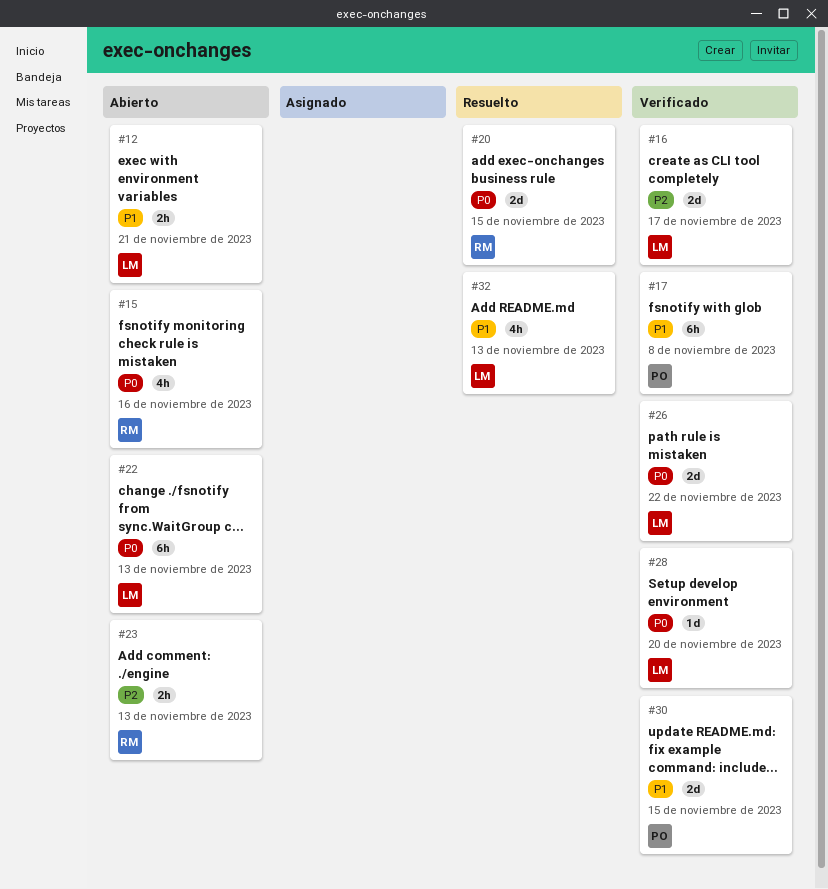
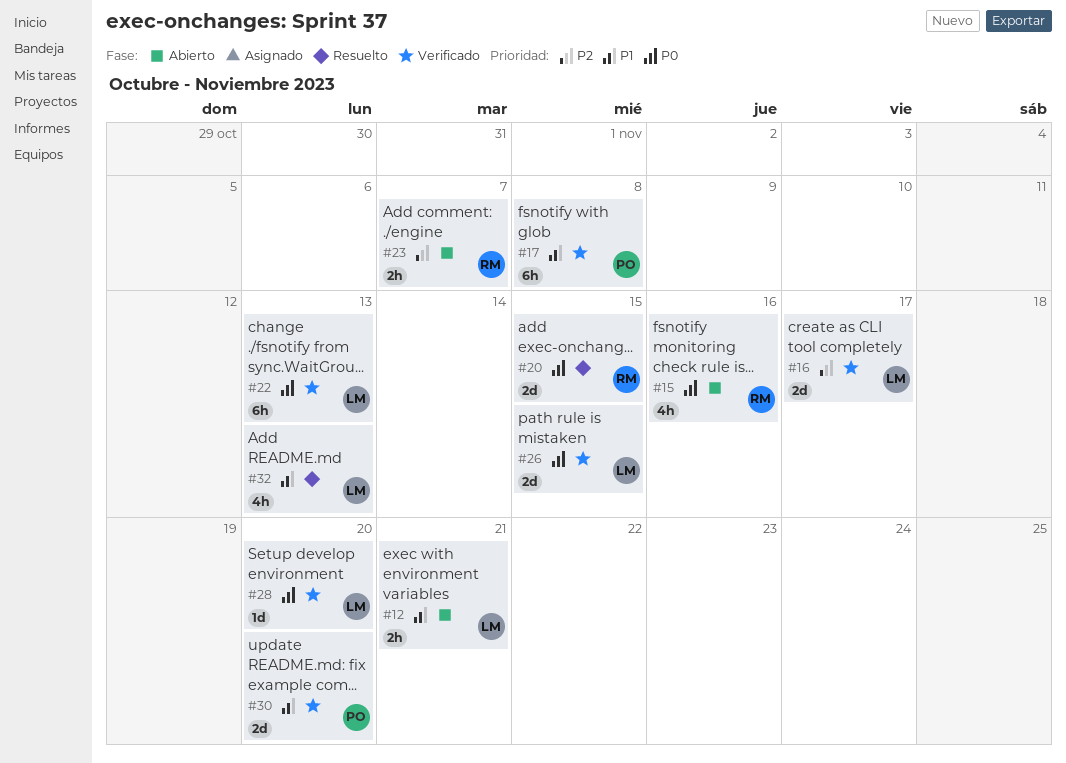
#22, status: Abierto -> Verificado
#23, due: Nov 13 -> Nov 7
#26, due: Nov 22 -> Nov 15
#30, due: Nov 15 -> Nov 20

